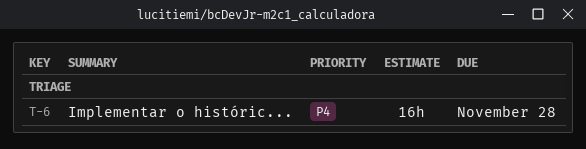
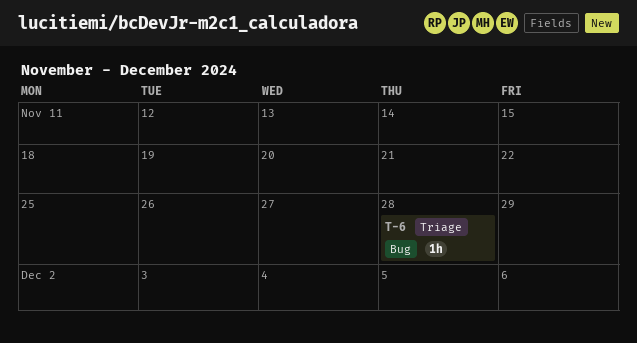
T-6, estimate: 16h -> 1h

